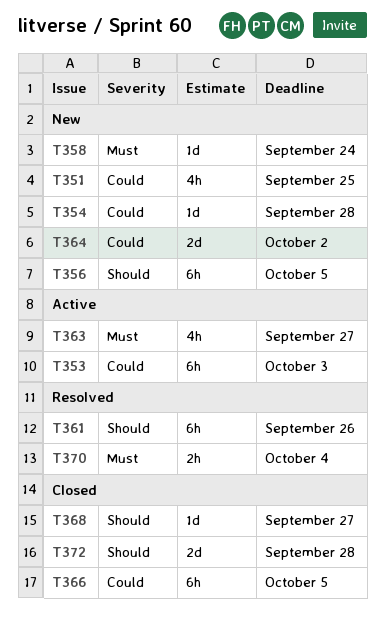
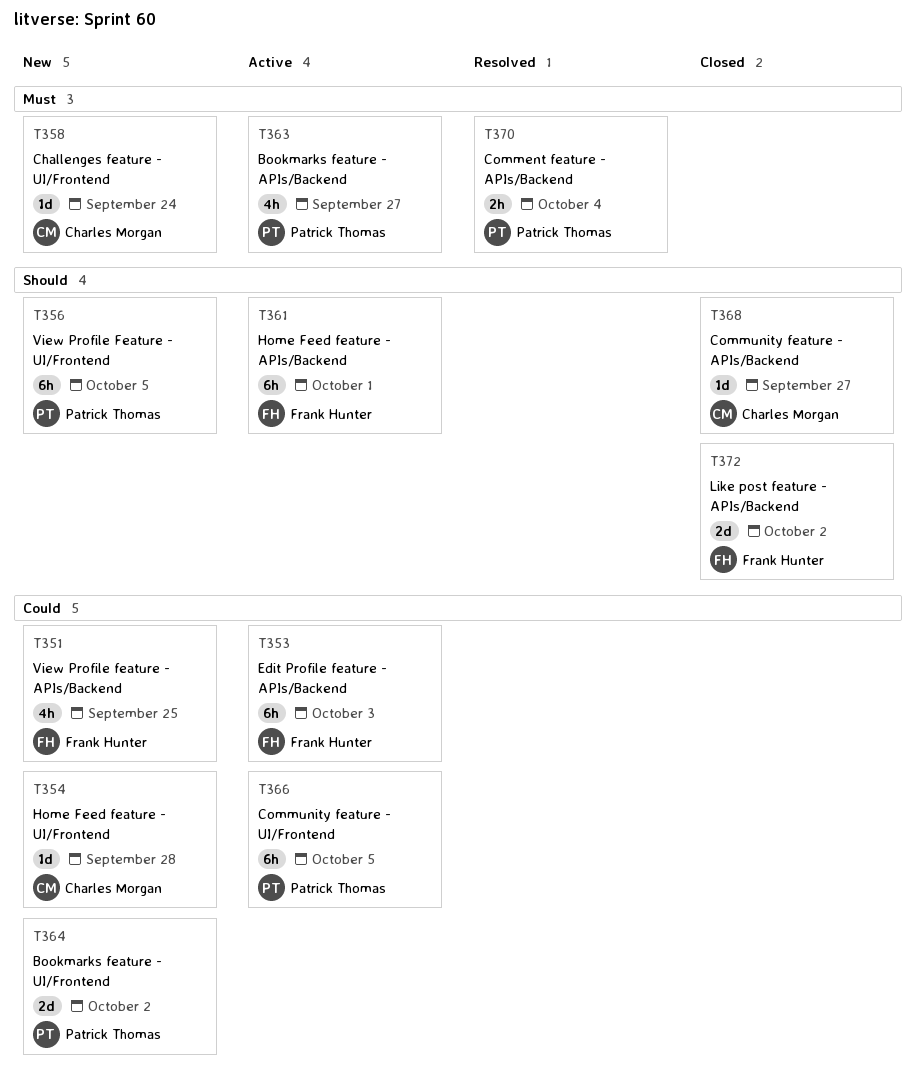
T361, status: Resolved -> Active
T361, due: Sep 26 -> Oct 1
T366, status: Closed -> Active
T372, due: Sep 28 -> Oct 2

